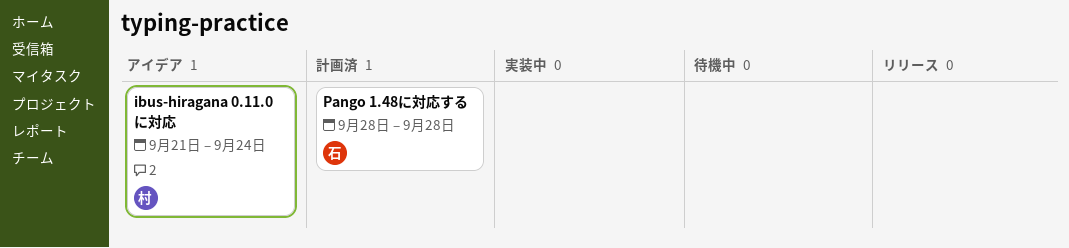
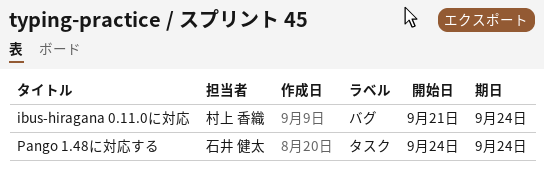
Pango 1.48に対応する, start: Sep 28 -> Sep 24
Pango 1.48に対応する, due: Sep 28 -> Sep 24

